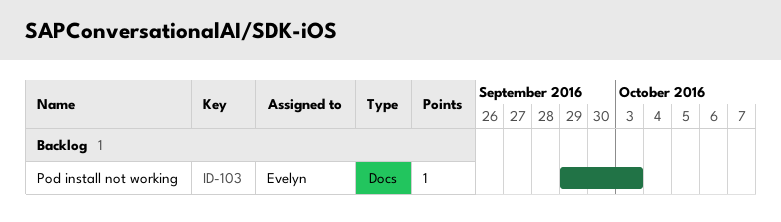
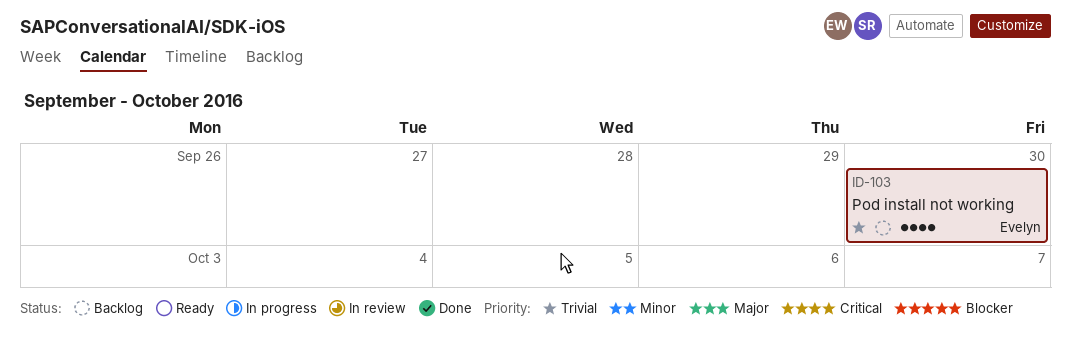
ID-103, estimate: 1 -> 4
ID-103, due: Oct 3 -> Sep 30

